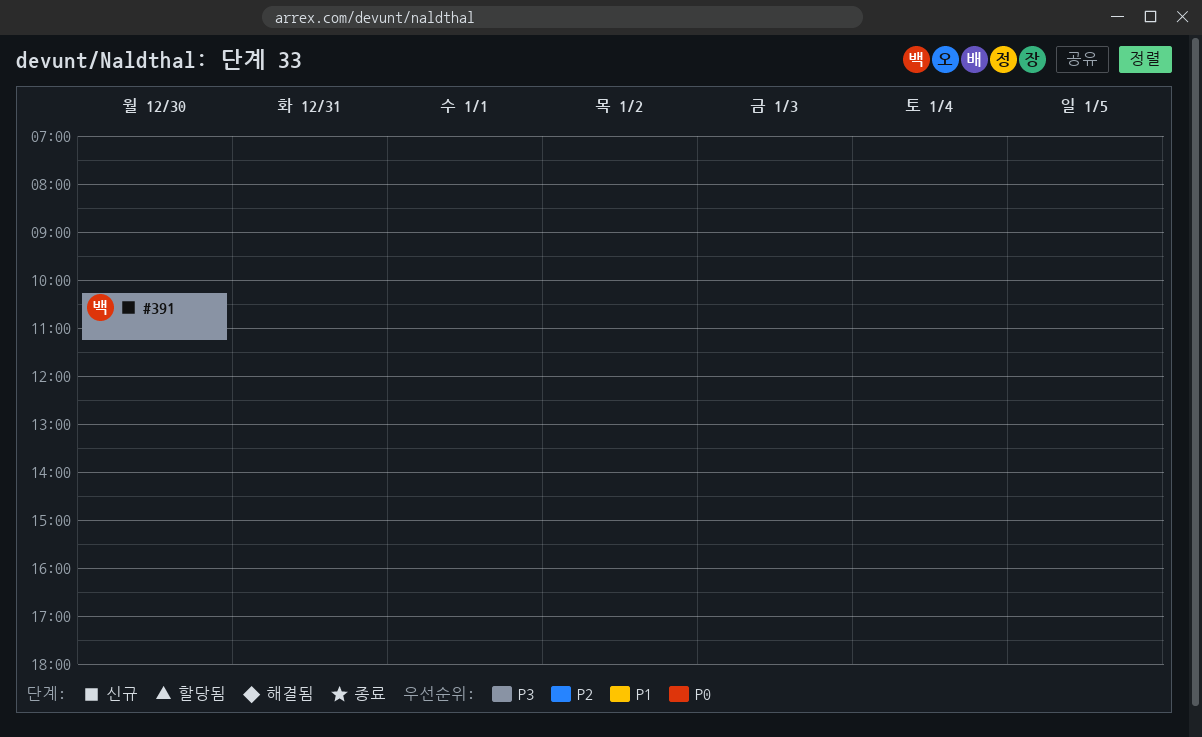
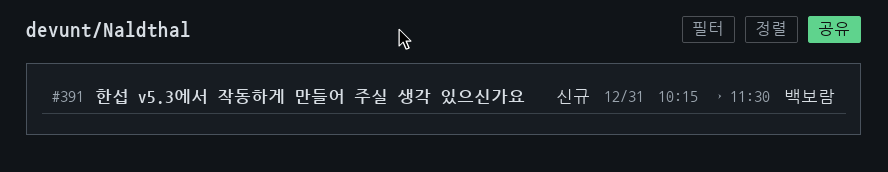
#391, day: Dec 30 -> Dec 31
#391, ends: 11:15 -> 11:30

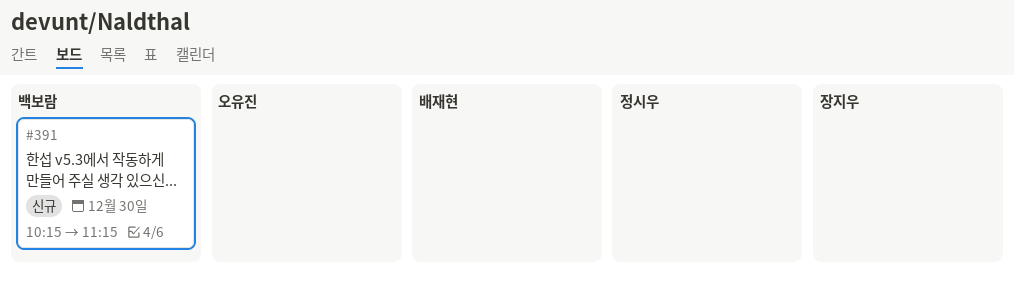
#391, day: Dec 31 -> Dec 30
#391, ends: 11:30 -> 11:15

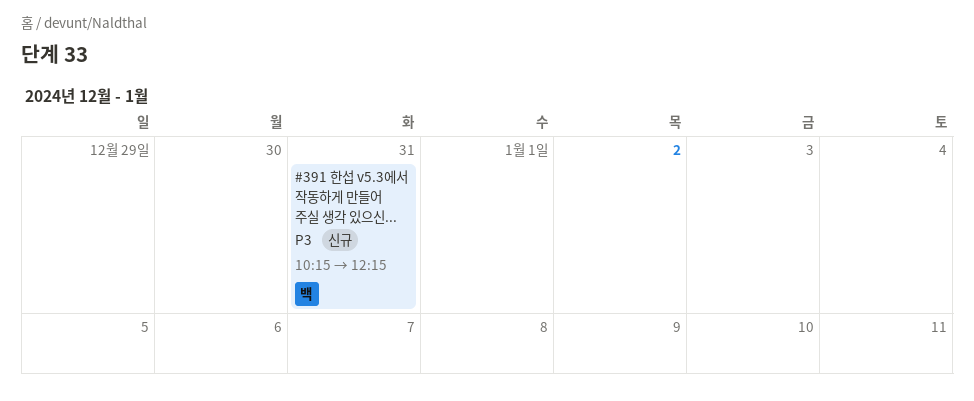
#391, day: Dec 30 -> Dec 31
#391, ends: 11:15 -> 12:15

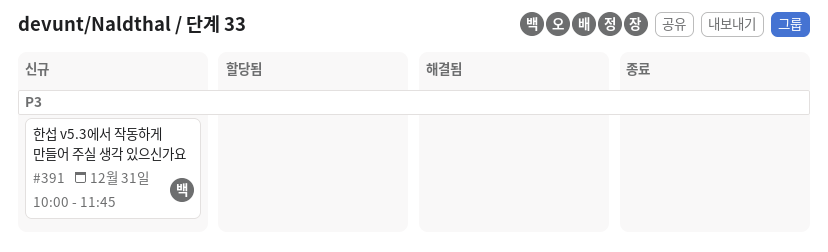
#391, begins: 10:15 -> 10:00
#391, ends: 12:15 -> 11:45

